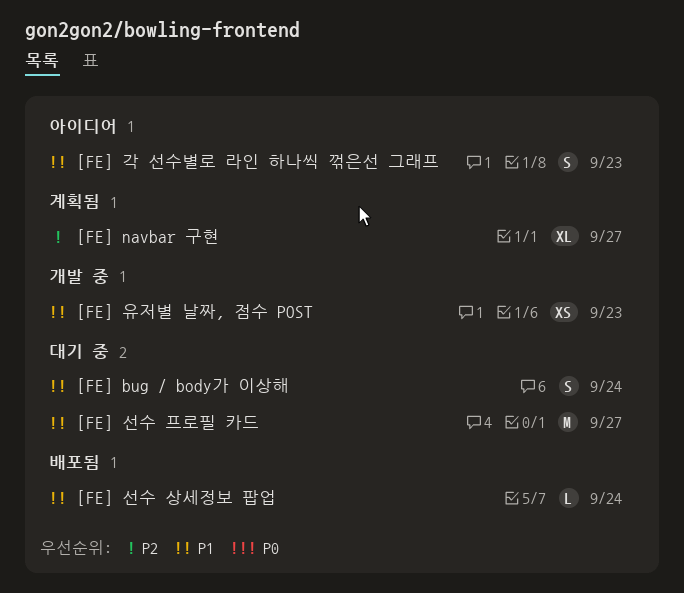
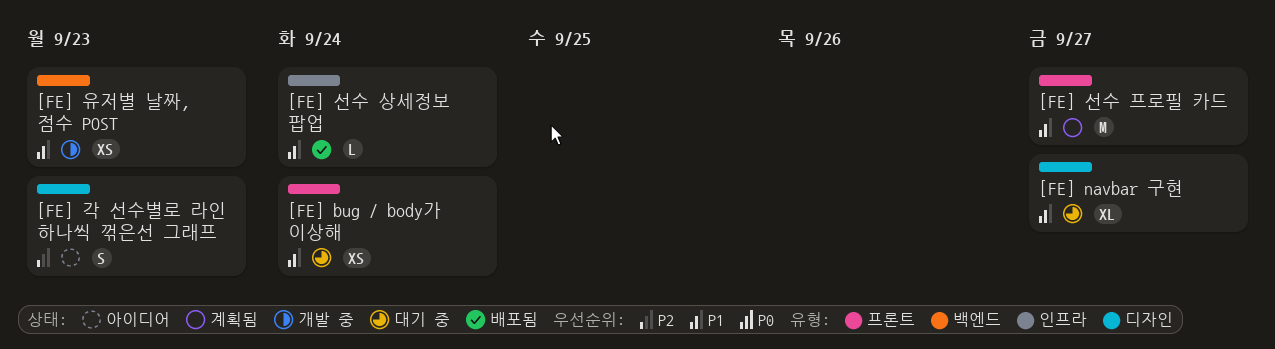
[FE] bug / body가 이상해, estimate: S -> XS
[FE] navbar 구현, status: 계획됨 -> 대기 중
[FE] navbar 구현, priority: P2 -> P1
[FE] 각 선수별로 라인 하나씩 꺾은선 그래프, priority: P1 -> P2
[FE] 선수 프로필 카드, status: 대기 중 -> 계획됨

